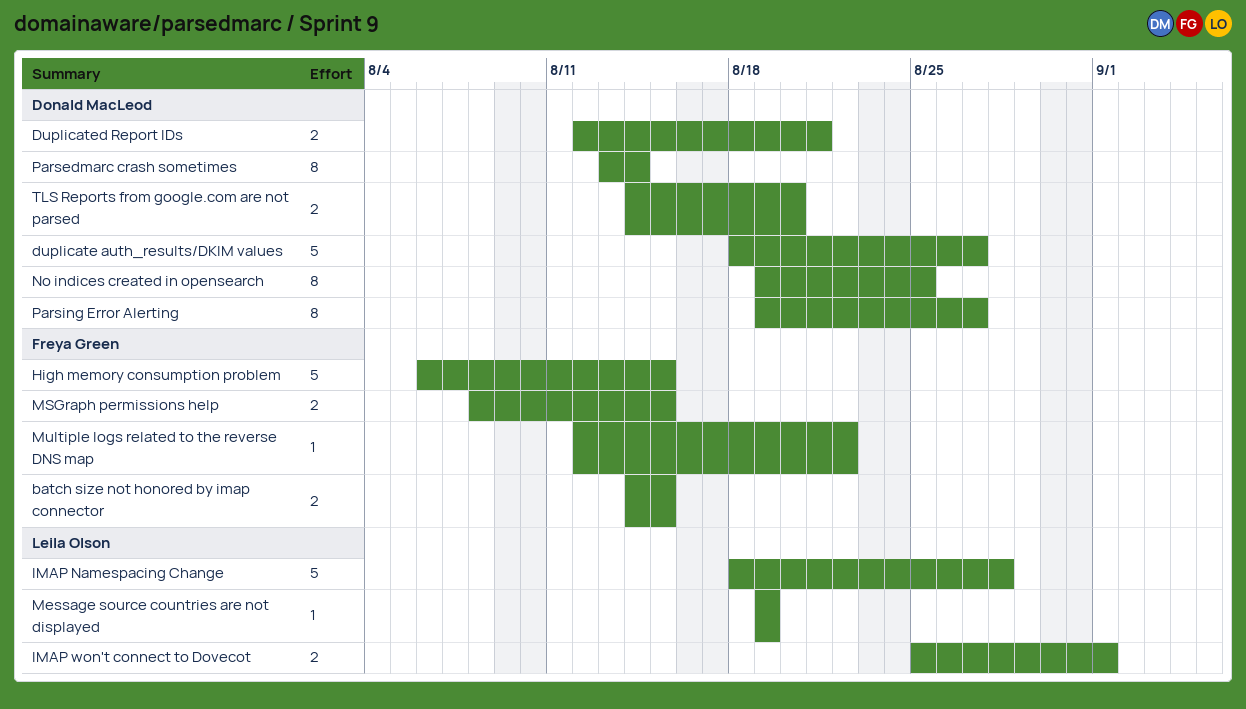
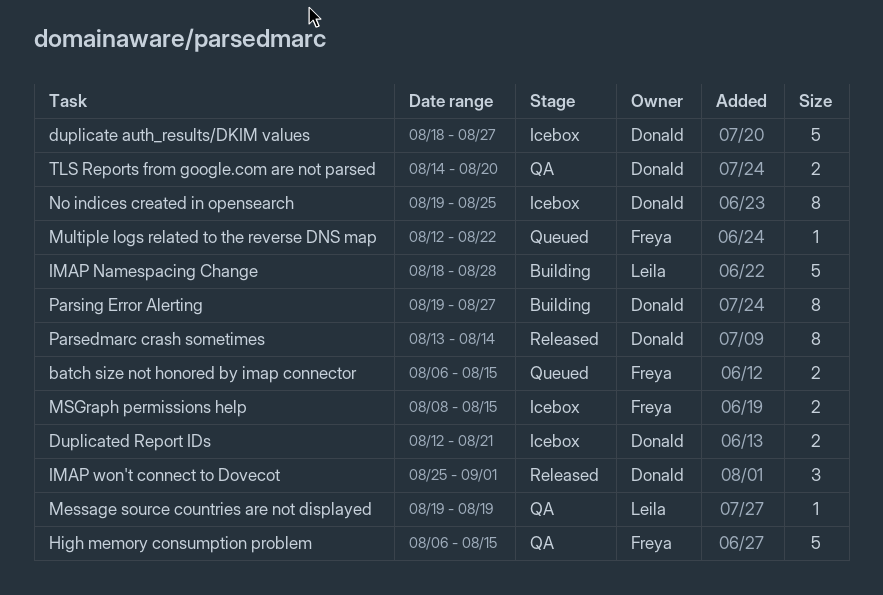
batch size not honored by imap connector, start: Aug 14 -> Aug 6
IMAP won't connect to Dovecot, owner: Leila Olson -> Donald MacLeod
IMAP won't connect to Dovecot, estimate: 2 -> 3

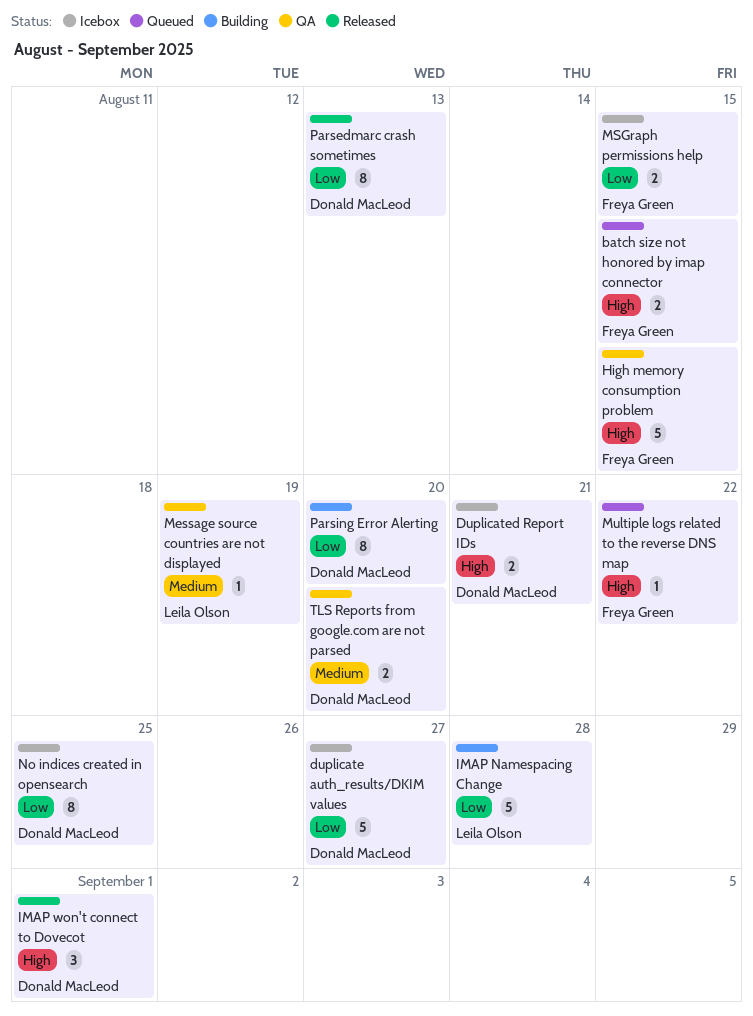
Parsedmarc crash sometimes, due: Aug 14 -> Aug 13
Parsing Error Alerting, due: Aug 27 -> Aug 20

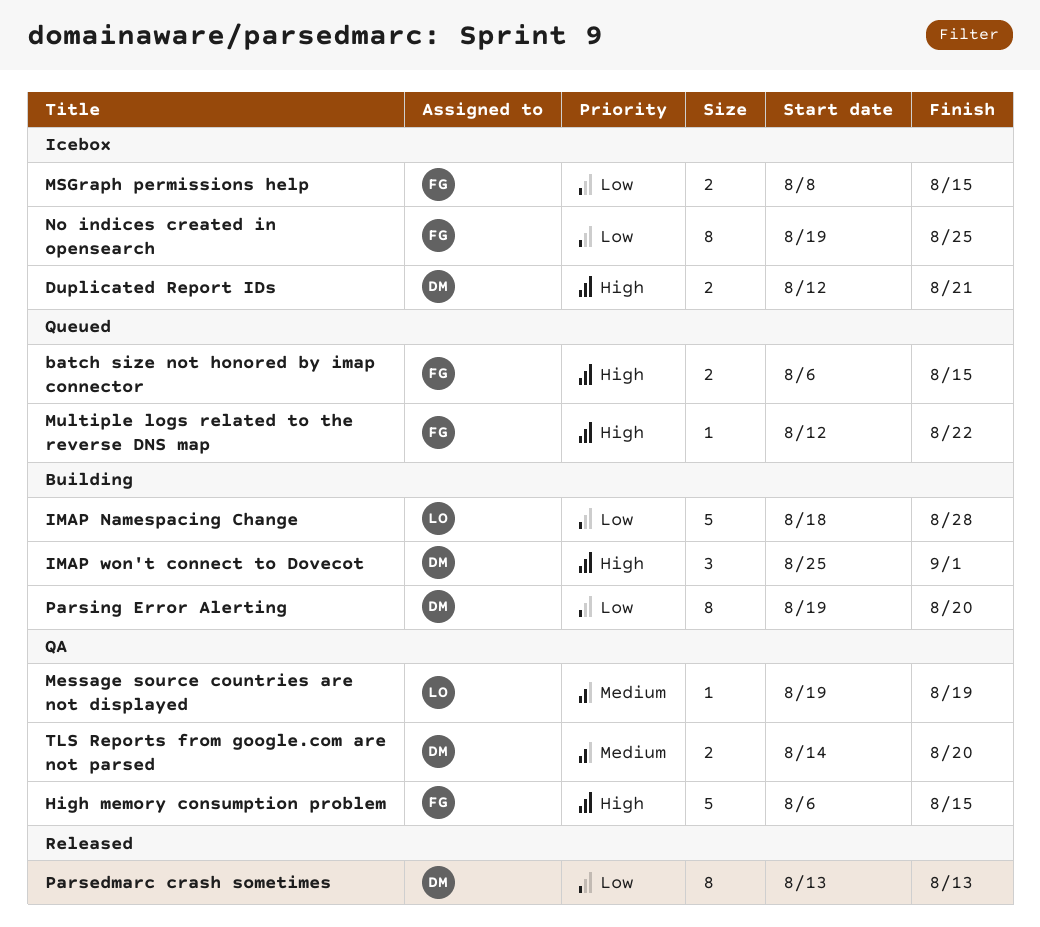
duplicate auth_results/DKIM values: present -> none
IMAP won't connect to Dovecot, status: Released -> Building
No indices created in opensearch, owner: Donald MacLeod -> Freya Green

